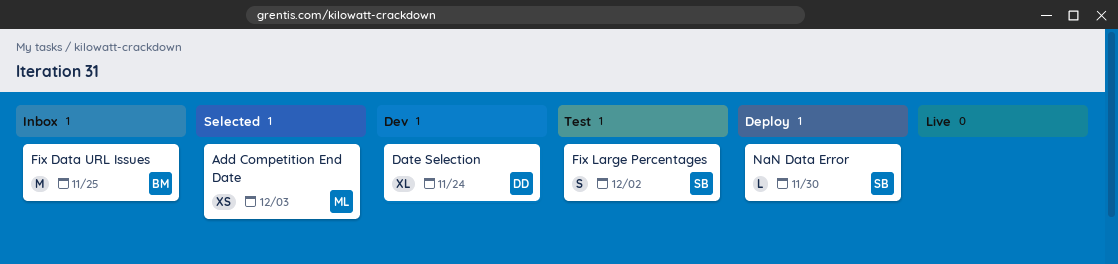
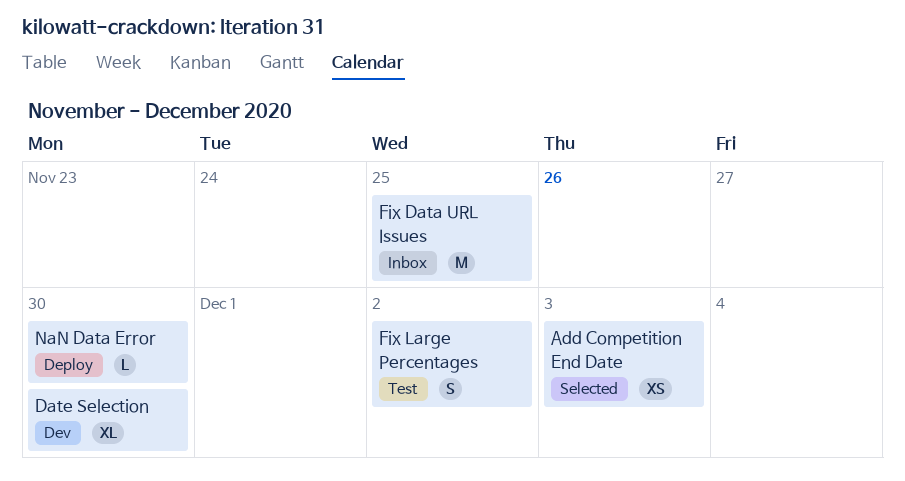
Date Selection, due: Nov 24 -> Nov 30

